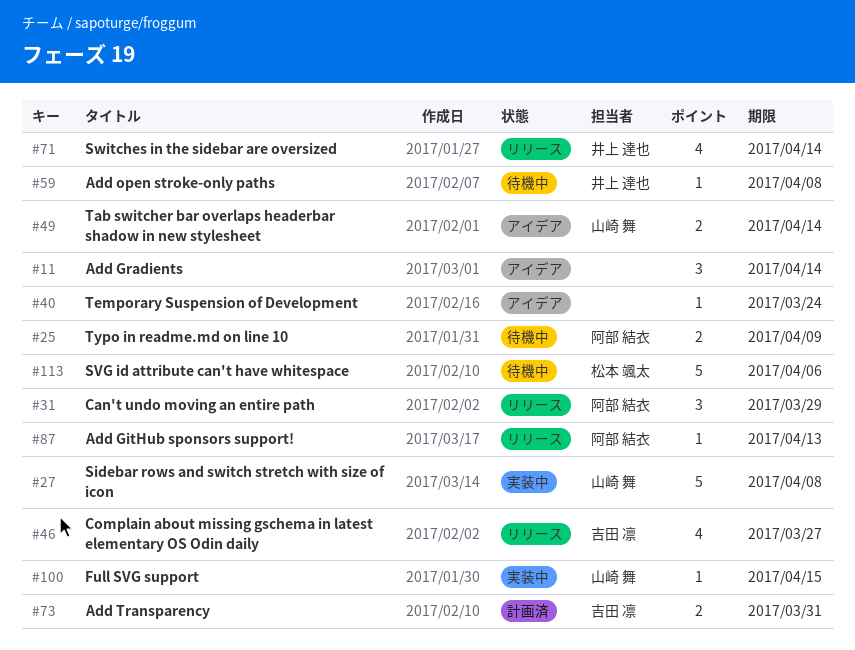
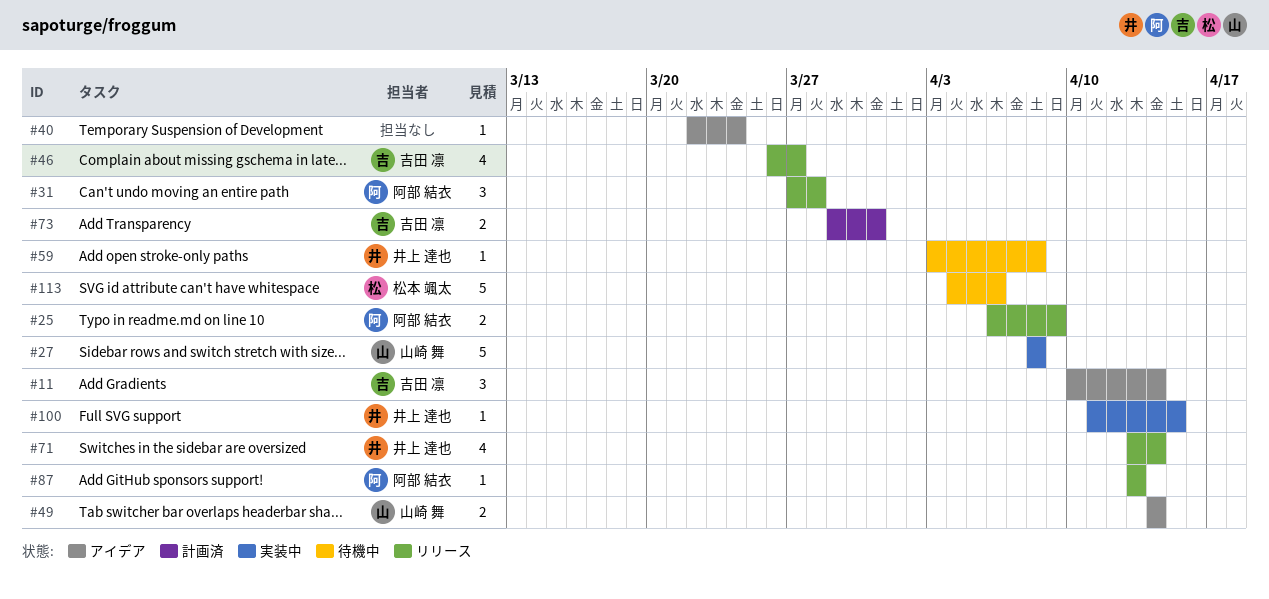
#11, owner: none -> 吉田 凛
#25, status: 待機中 -> リリース
#31, due: Mar 29 -> Mar 28
#100, owner: 山崎 舞 -> 井上 達也

